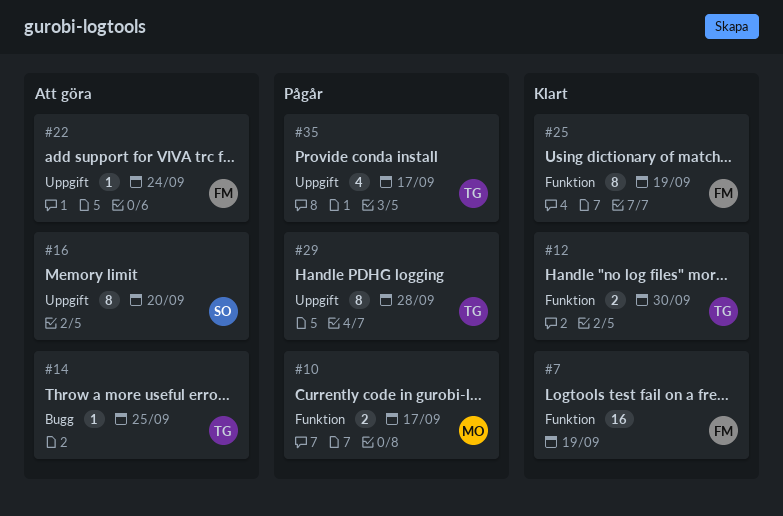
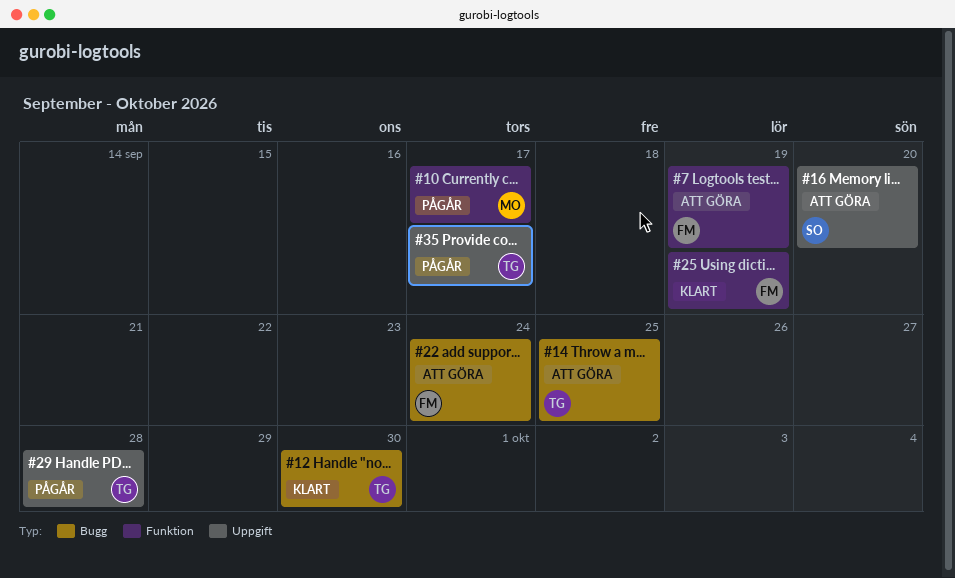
#7, status: Klart -> Att göra
#12, label: Funktion -> Bugg
#22, label: Uppgift -> Bugg

